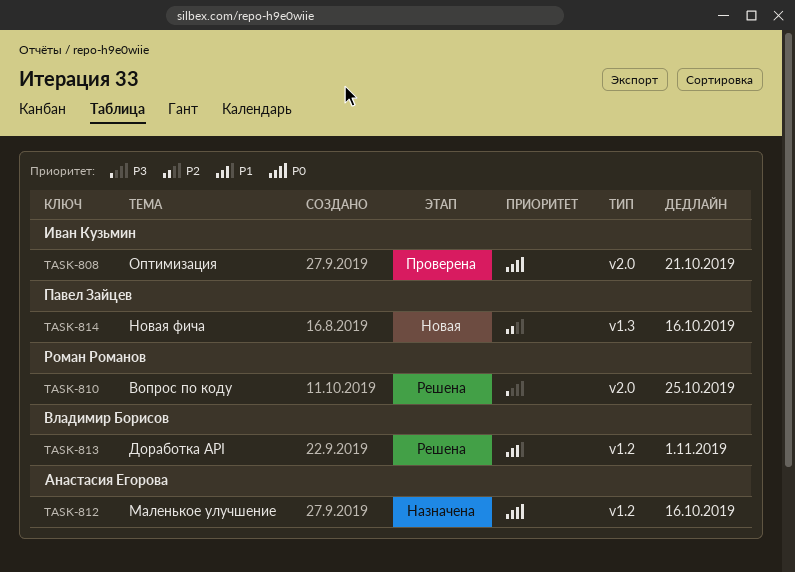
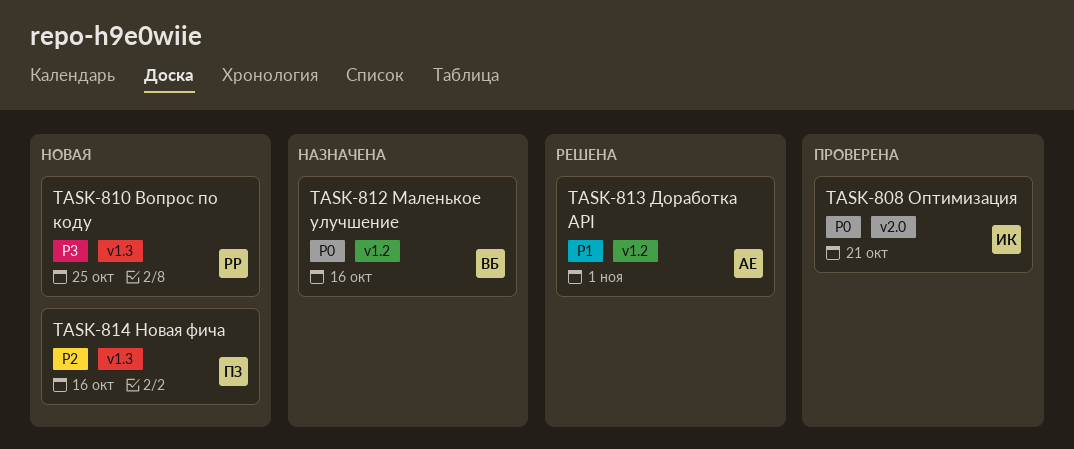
TASK-810, status: Решена -> Новая
TASK-810, label: v2.0 -> v1.3
TASK-812, owner: Анастасия Егорова -> Владимир Борисов
TASK-813, owner: Владимир Борисов -> Анастасия Егорова

